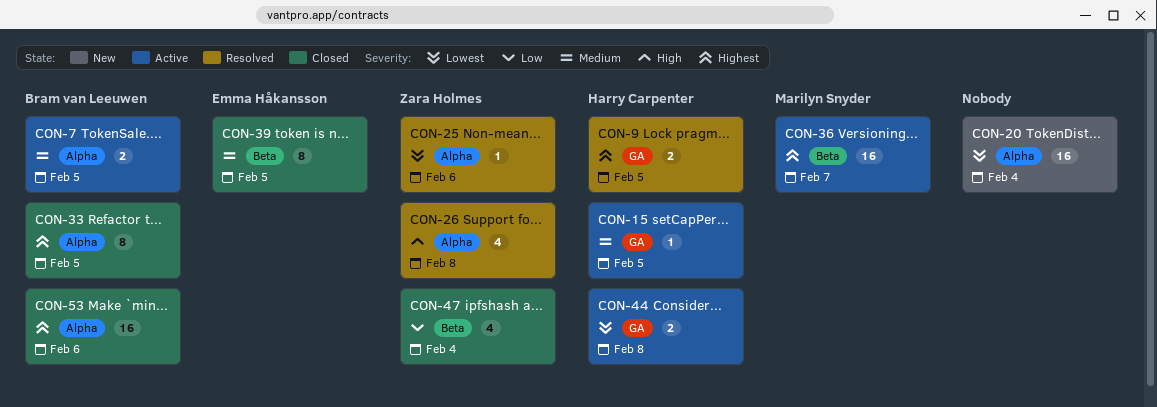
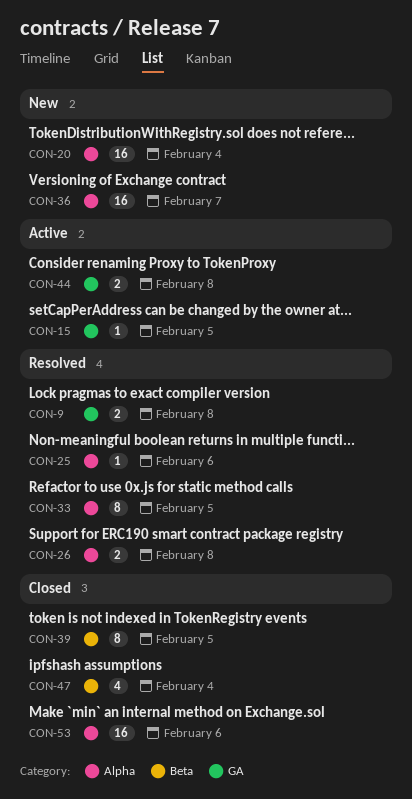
CON-7: present -> none
CON-9, due: Feb 5 -> Feb 8
CON-26, estimate: 4 -> 2
CON-33, status: Closed -> Resolved
CON-36, status: Active -> New
CON-36, label: Beta -> Alpha

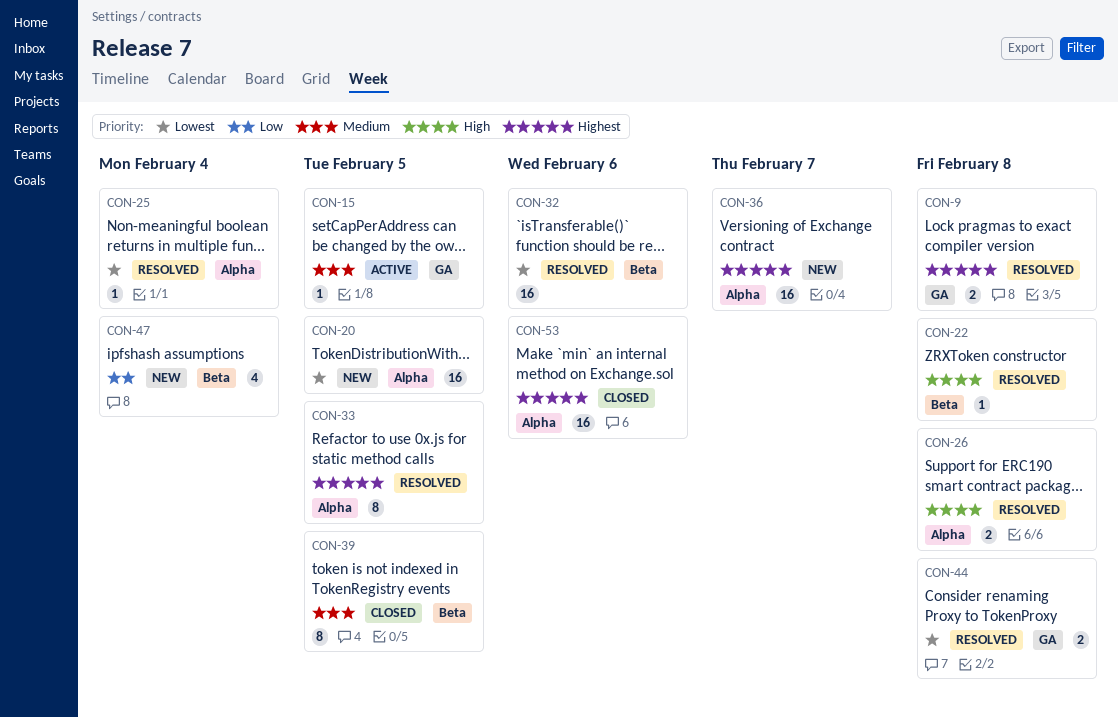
CON-20, due: Feb 4 -> Feb 5
CON-22: none -> present
CON-25, due: Feb 6 -> Feb 4
CON-32: none -> present
CON-44, status: Active -> Resolved
CON-47, status: Closed -> New

